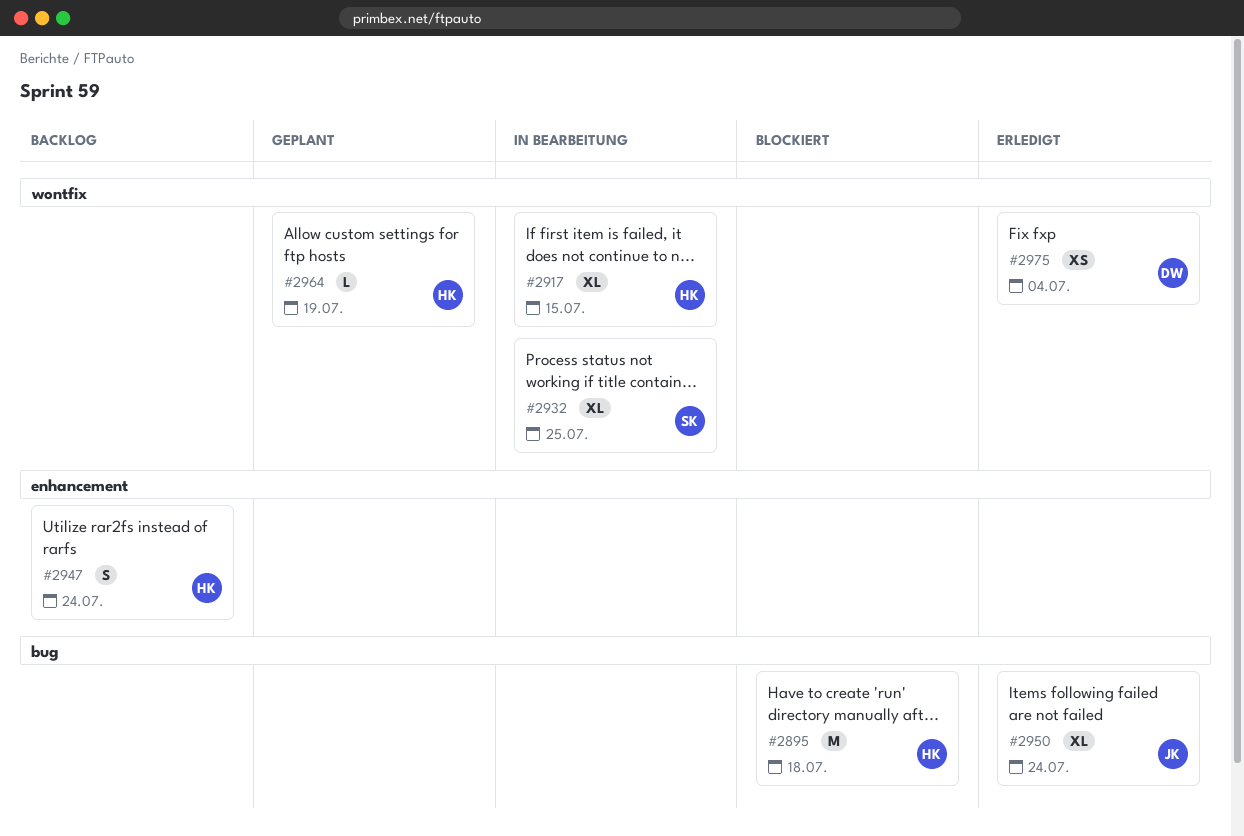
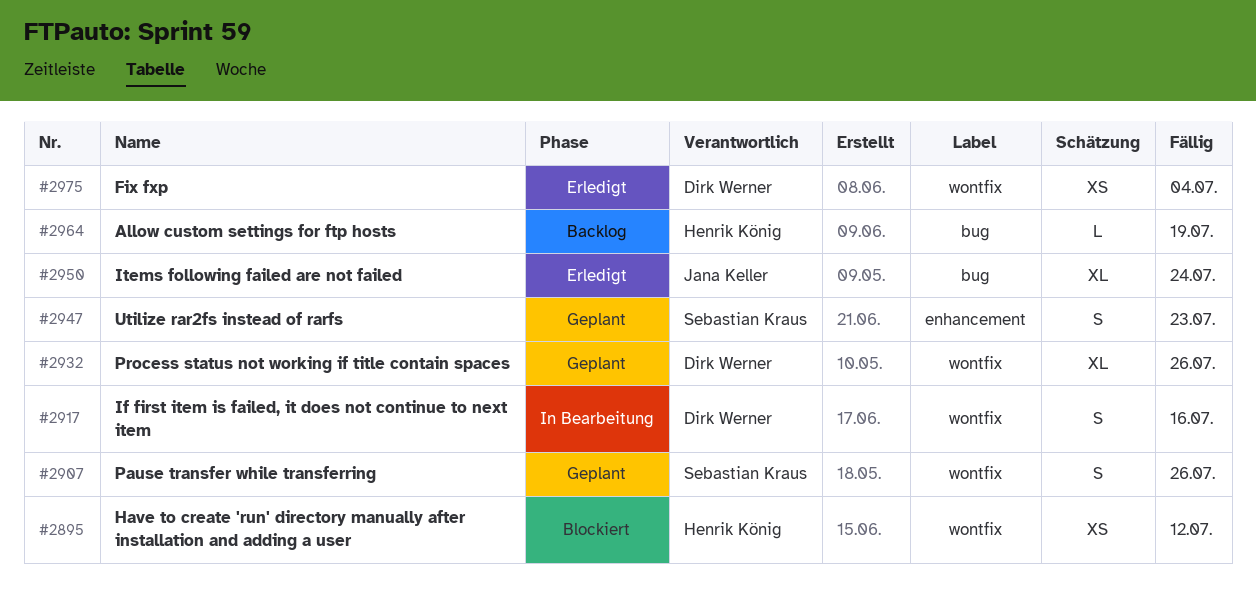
#2895, label: bug -> wontfix
#2895, estimate: M -> XS
#2895, due: Jul 18 -> Jul 12
#2907: none -> present
#2917, owner: Henrik König -> Dirk Werner
#2917, estimate: XL -> S
#2917, due: Jul 15 -> Jul 16
#2932, status: In Bearbeitung -> Geplant
#2932, owner: Sebastian Kraus -> Dirk Werner
#2932, due: Jul 25 -> Jul 26
#2947, status: Backlog -> Geplant
#2947, owner: Henrik König -> Sebastian Kraus
#2947, due: Jul 24 -> Jul 23
#2964, status: Geplant -> Backlog
#2964, label: wontfix -> bug

